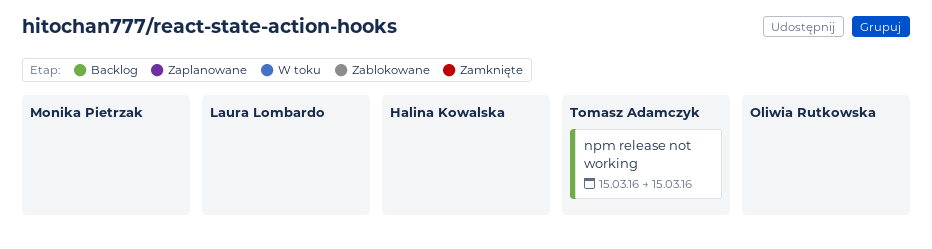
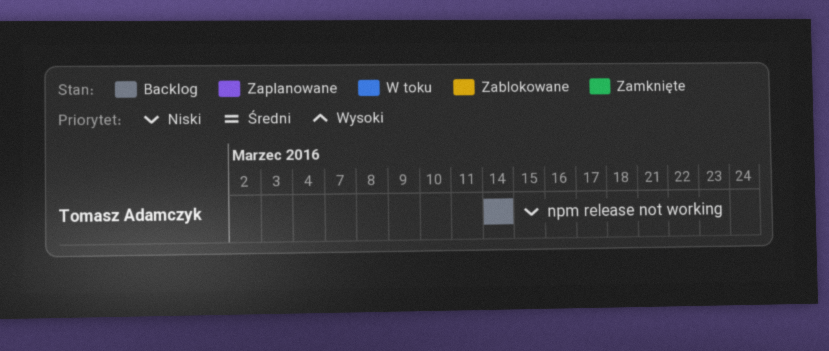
npm release not working, start: Mar 15 -> Mar 14
npm release not working, due: Mar 15 -> Mar 14

